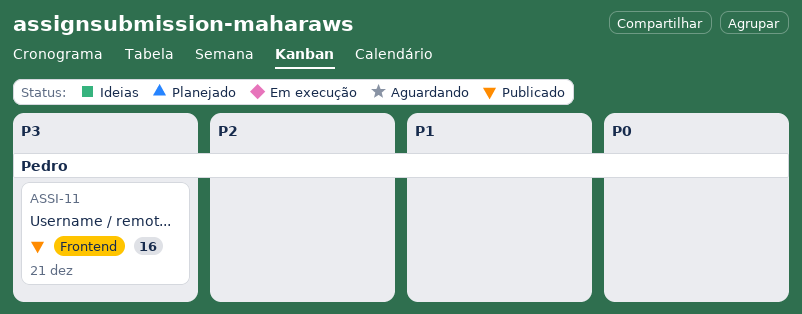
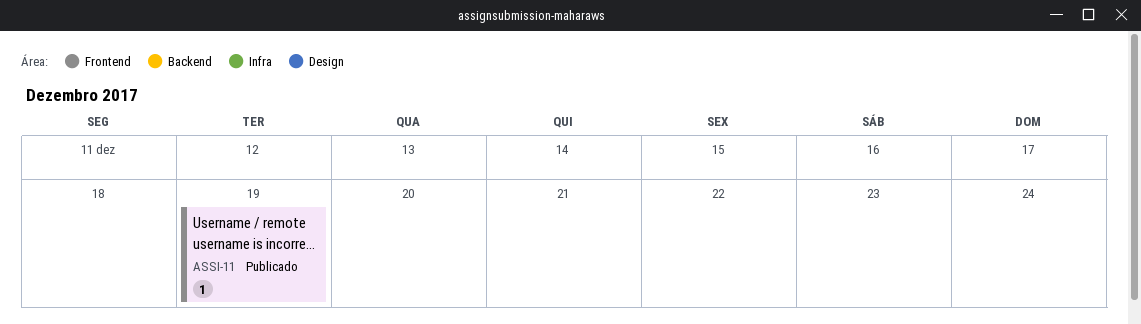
ASSI-11, estimate: 16 -> 1
ASSI-11, due: Dec 21 -> Dec 19

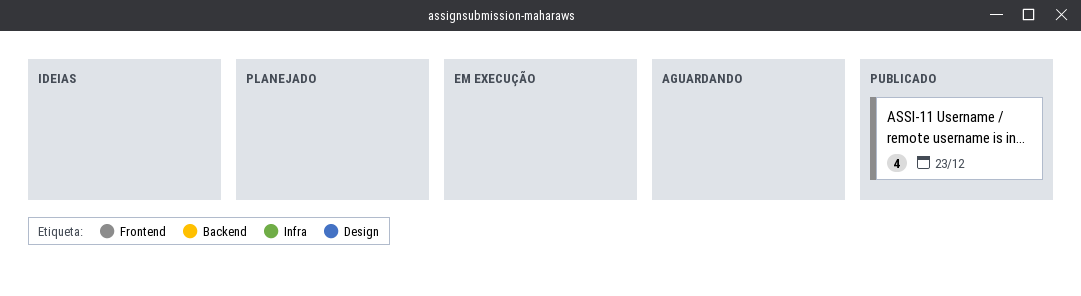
ASSI-11, estimate: 1 -> 4
ASSI-11, due: Dec 19 -> Dec 23

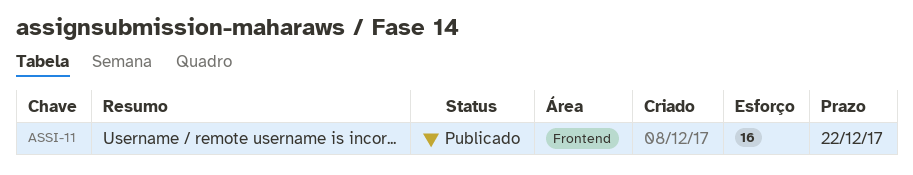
ASSI-11, estimate: 4 -> 16
ASSI-11, due: Dec 23 -> Dec 22

